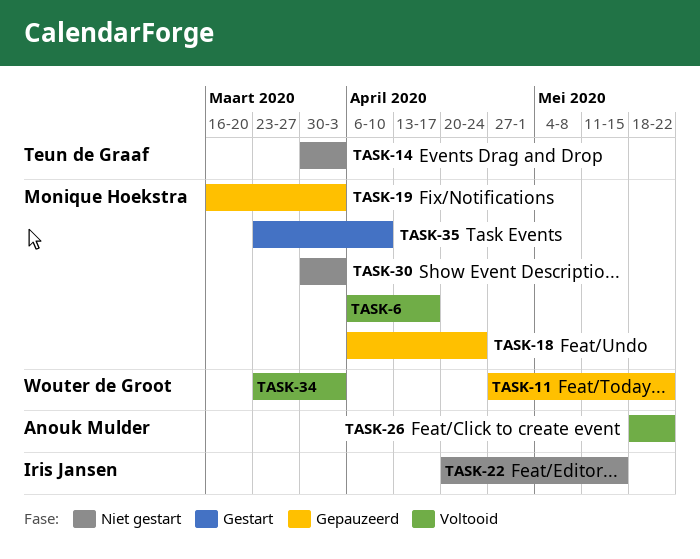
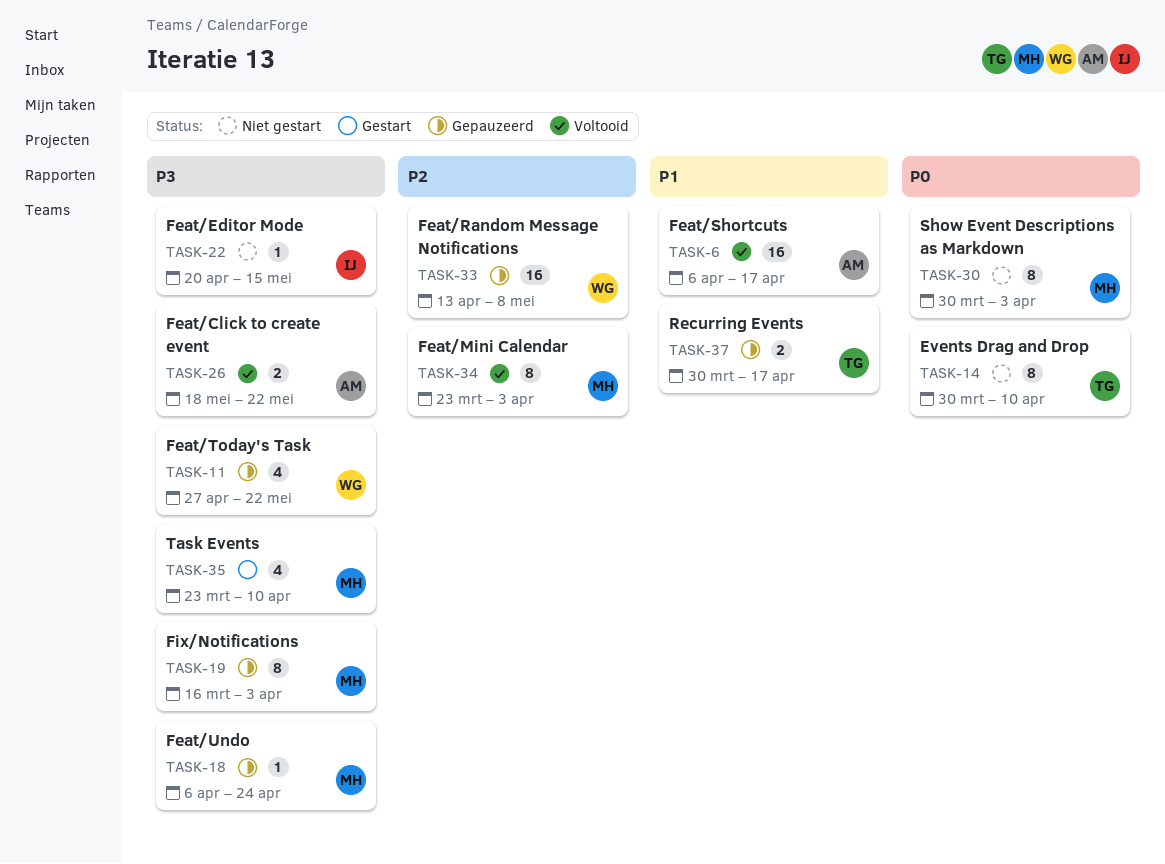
TASK-6, owner: Monique Hoekstra -> Anouk Mulder
TASK-14, due: Apr 3 -> Apr 10
TASK-33: none -> present
TASK-34, owner: Wouter de Groot -> Monique Hoekstra
TASK-37: none -> present

